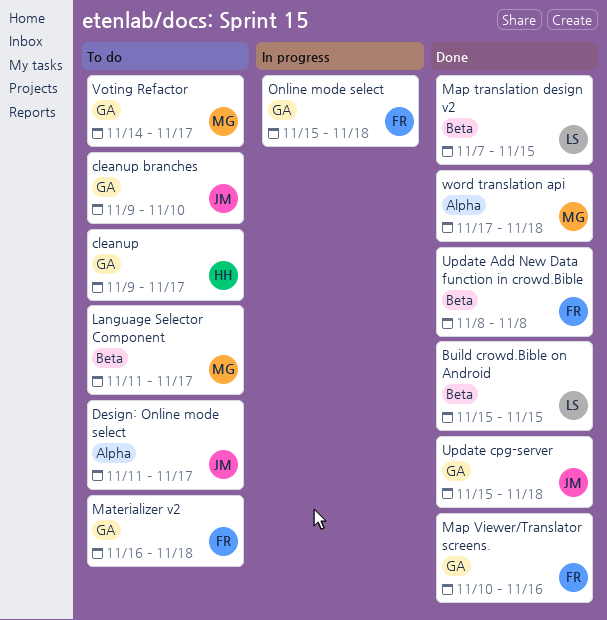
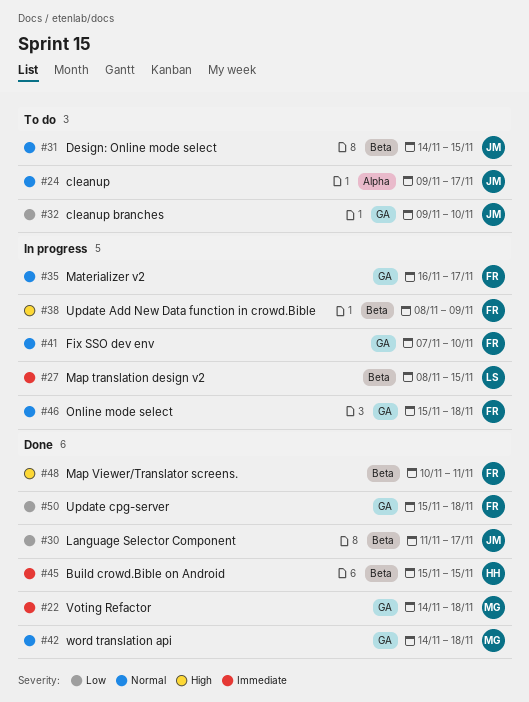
Build crowd.Bible on Android, owner: LS -> HH
cleanup, owner: HH -> JM
cleanup, label: GA -> Alpha
Design: Online mode select, label: Alpha -> Beta
Design: Online mode select, start: Nov 11 -> Nov 14
Design: Online mode select, due: Nov 17 -> Nov 15
Fix SSO dev env: none -> present
Language Selector Component, status: To do -> Done
Language Selector Component, owner: MG -> JM
Map translation design v2, status: Done -> In progress
Map translation design v2, start: Nov 7 -> Nov 8
Map Viewer/Translator screens., label: GA -> Beta
Map Viewer/Translator screens., due: Nov 16 -> Nov 11
Materializer v2, status: To do -> In progress
Materializer v2, due: Nov 18 -> Nov 17
Update Add New Data function in crowd.Bible, status: Done -> In progress
Update Add New Data function in crowd.Bible, due: Nov 8 -> Nov 9
Update cpg-server, owner: JM -> FR
Voting Refactor, status: To do -> Done
Voting Refactor, due: Nov 17 -> Nov 18
word translation api, label: Alpha -> GA
word translation api, start: Nov 17 -> Nov 14

